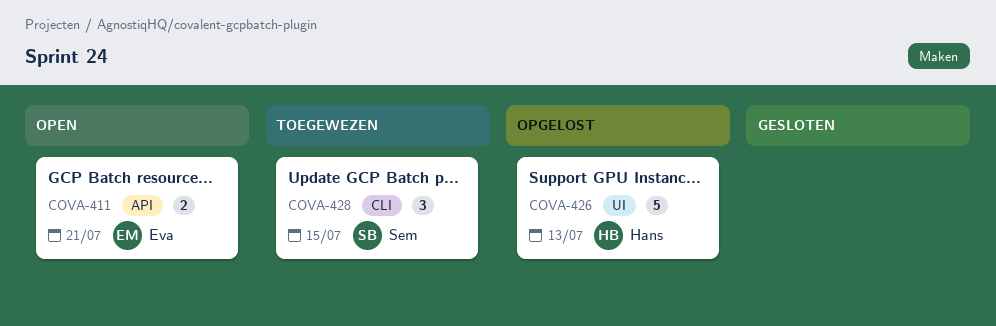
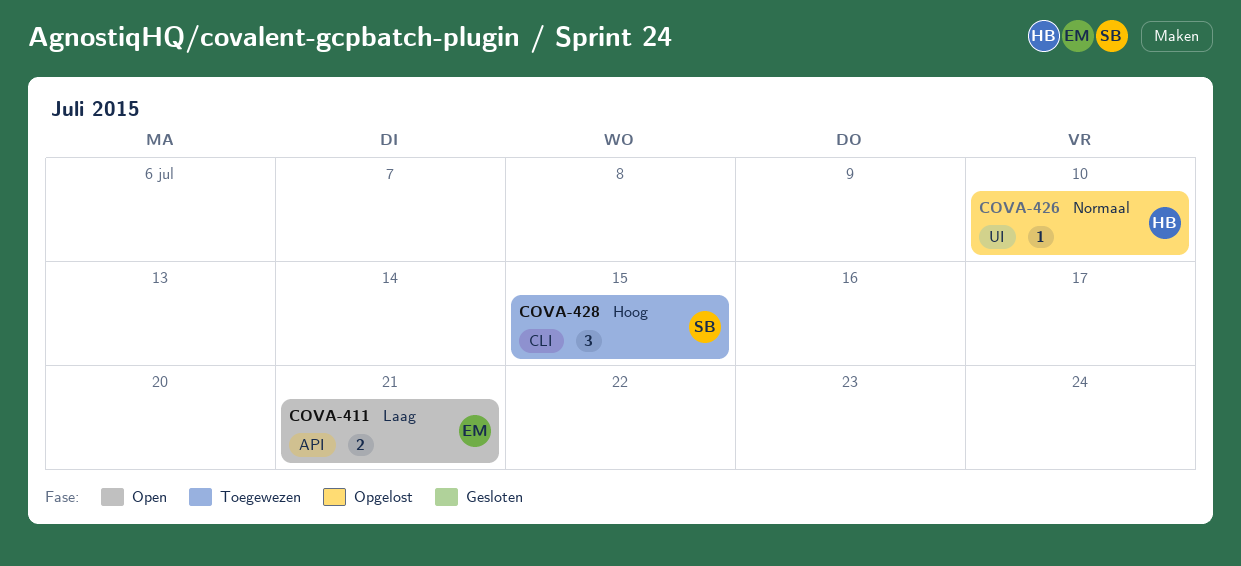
COVA-426, estimate: 5 -> 1
COVA-426, due: Jul 13 -> Jul 10

